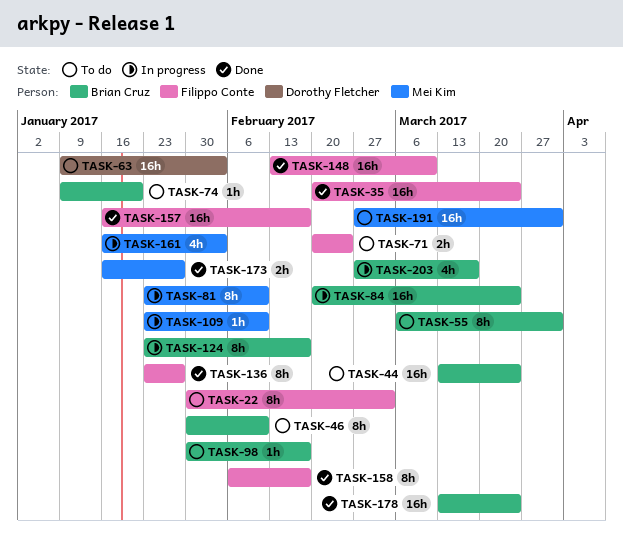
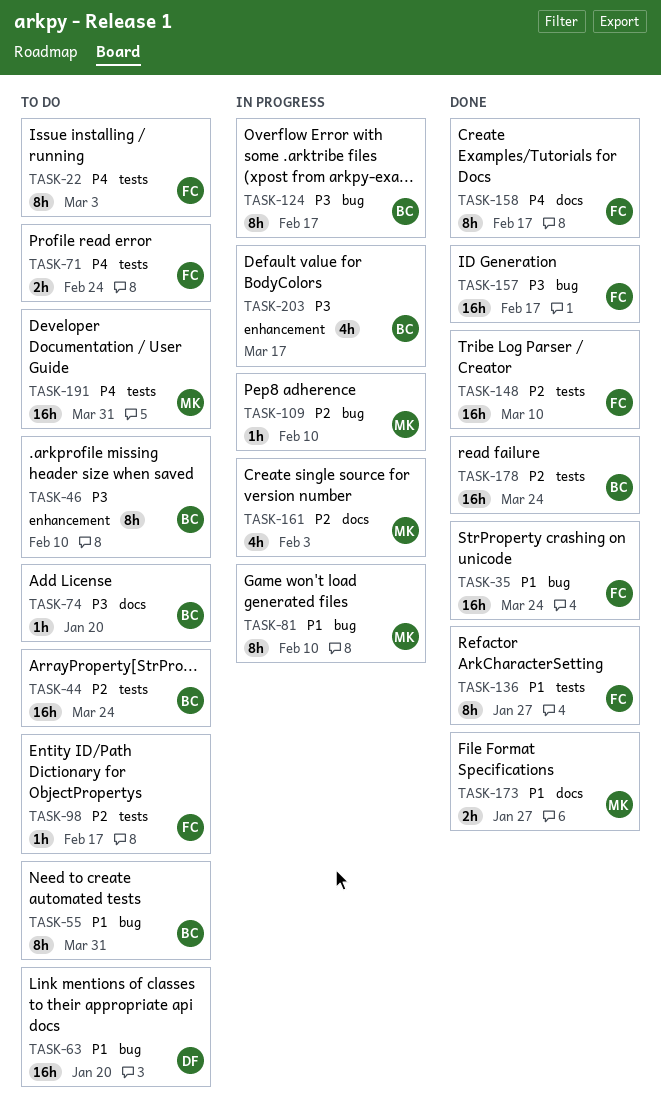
TASK-63, due: Feb 3 -> Jan 20
TASK-84: present -> none
TASK-98, owner: Brian Cruz -> Filippo Conte

